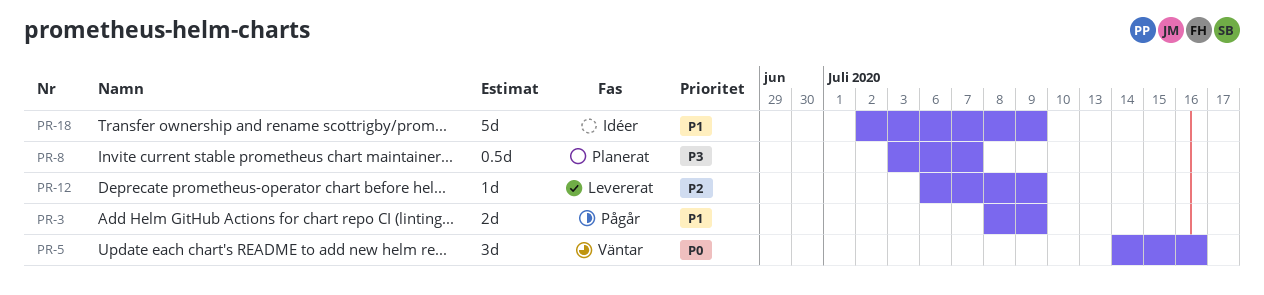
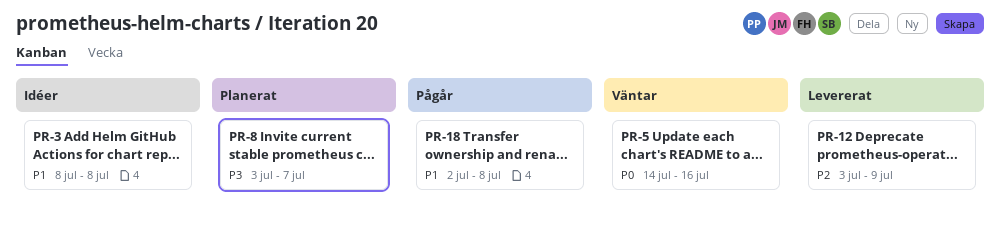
PR-3, status: Pågår -> Idéer
PR-3, due: Jul 9 -> Jul 8
PR-12, start: Jul 6 -> Jul 3
PR-18, status: Idéer -> Pågår
PR-18, due: Jul 9 -> Jul 8

